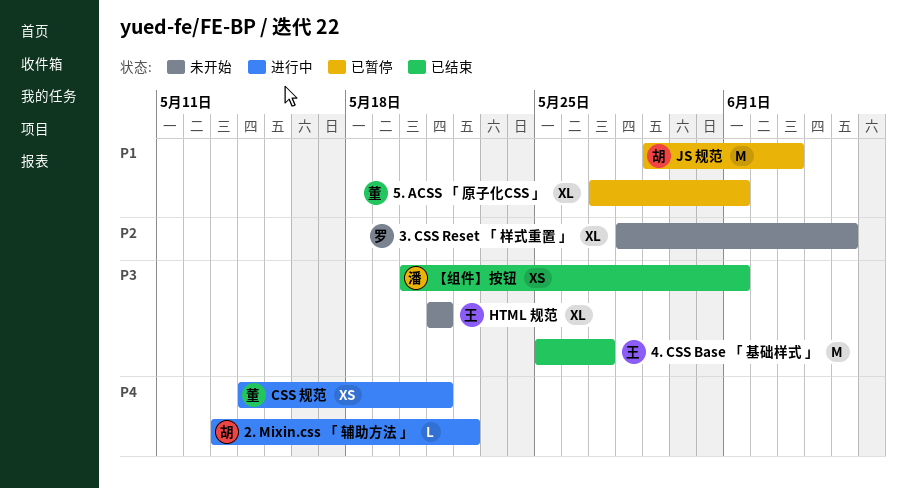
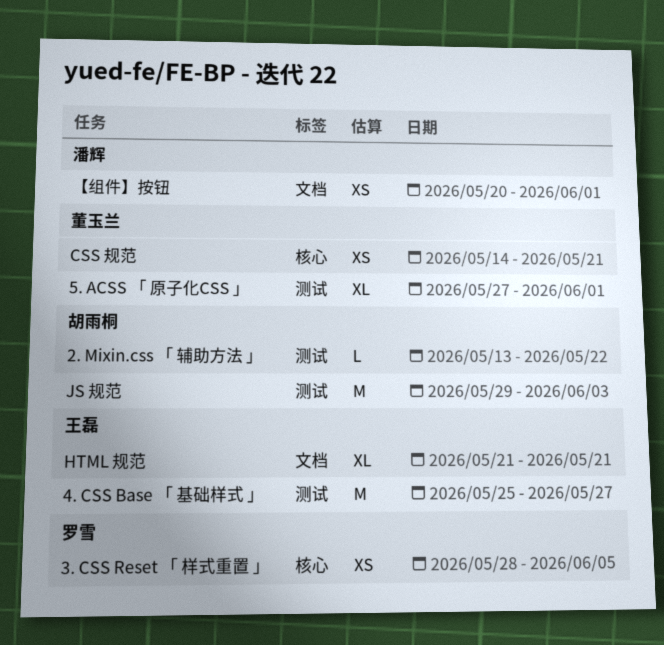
3. CSS Reset 「 样式重置 」, estimate: XL -> XS

